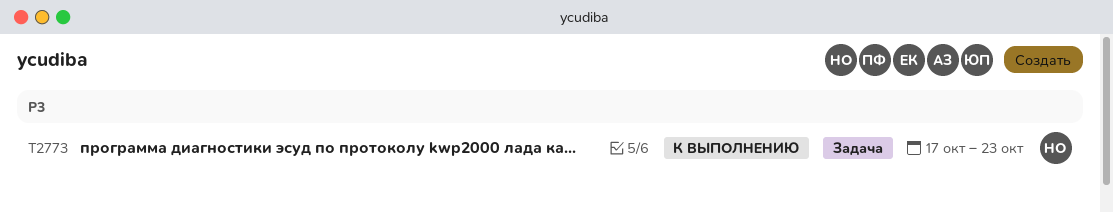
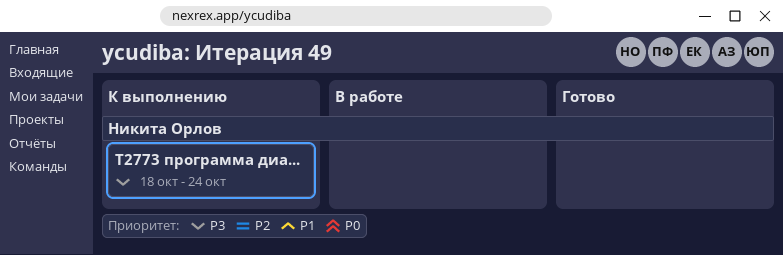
T2773, start: Oct 17 -> Oct 18
T2773, due: Oct 23 -> Oct 24

